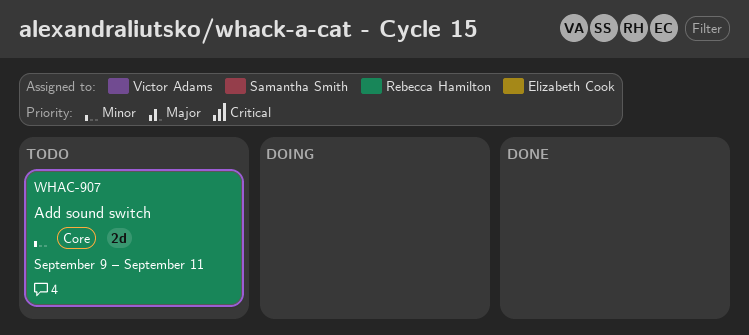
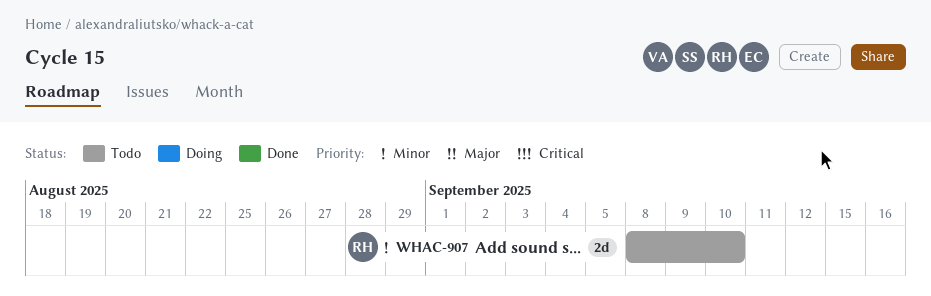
WHAC-907, start: Sep 9 -> Sep 8
WHAC-907, due: Sep 11 -> Sep 10

